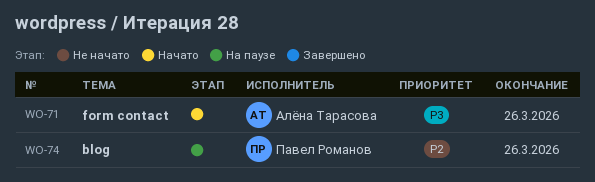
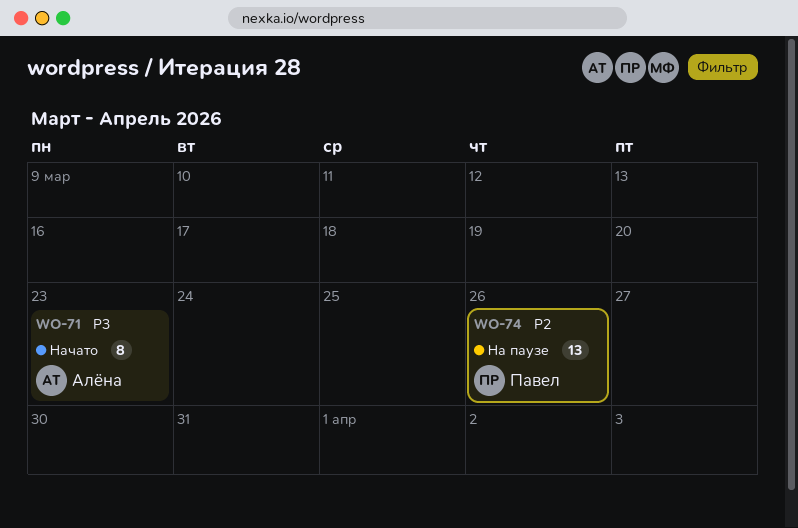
WO-71, due: Mar 26 -> Mar 23

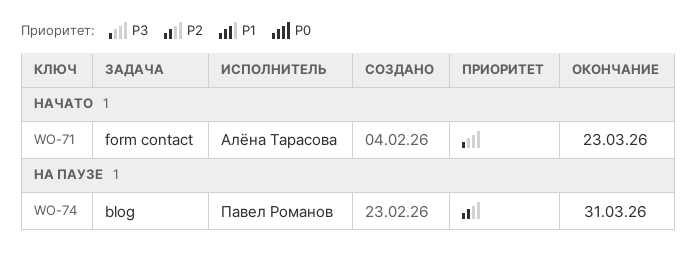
WO-74, due: Mar 26 -> Mar 31

